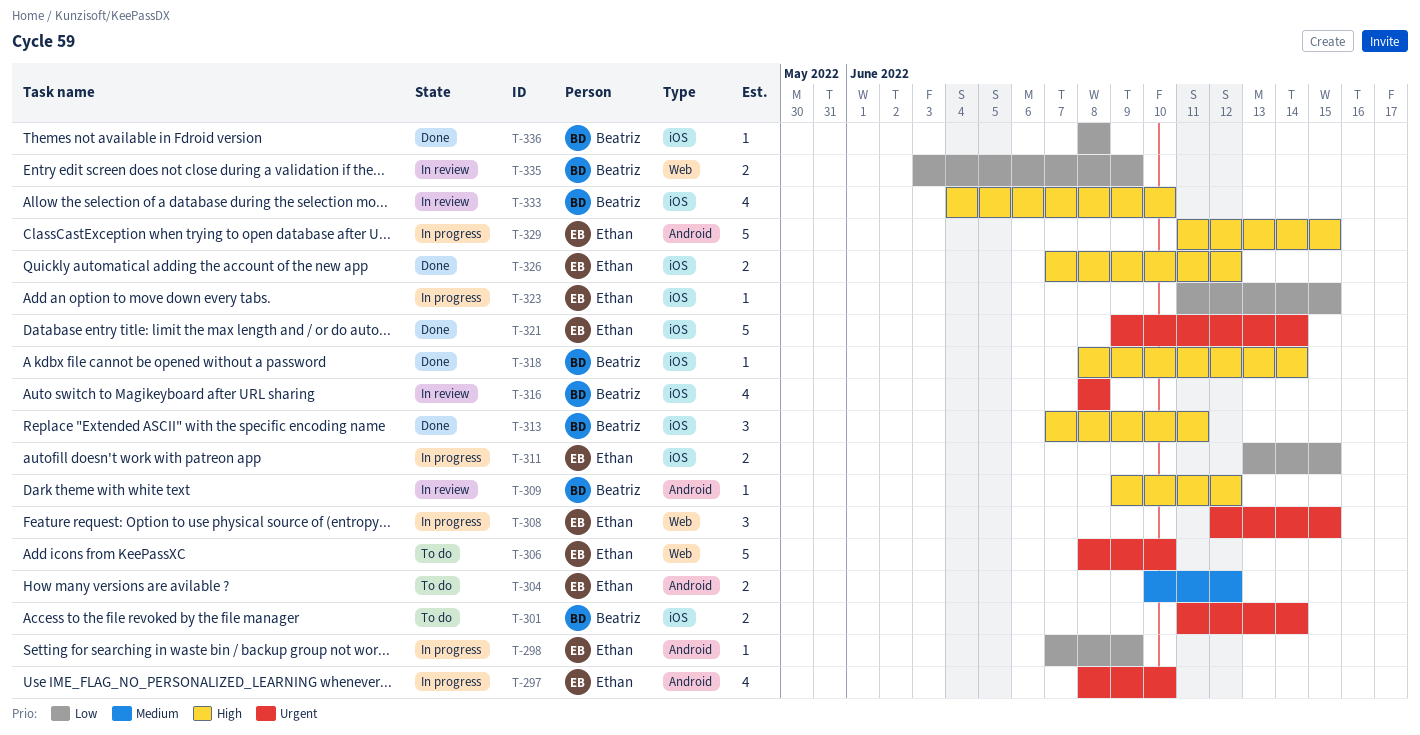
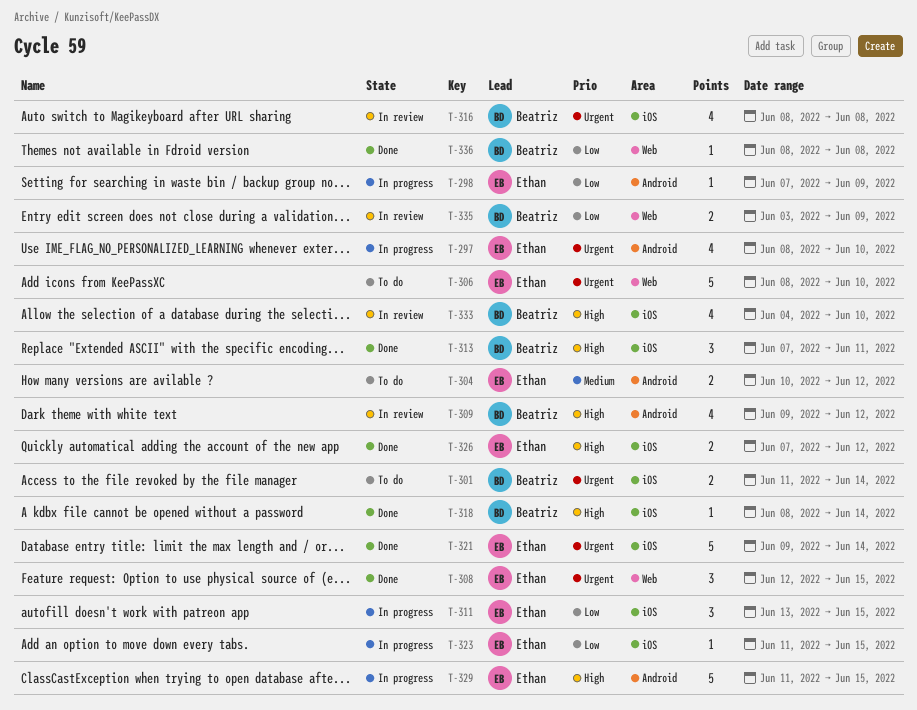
T-308, status: In progress -> Done
T-309, estimate: 1 -> 4
T-311, estimate: 2 -> 3
T-336, label: iOS -> Web

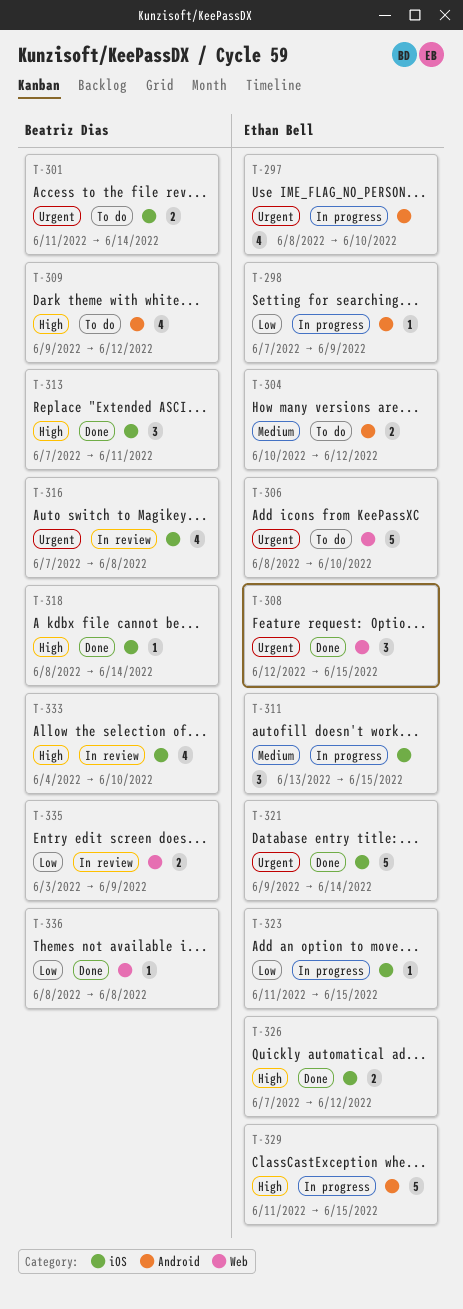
T-309, status: In review -> To do
T-311, priority: Low -> Medium
T-316, start: Jun 8 -> Jun 7

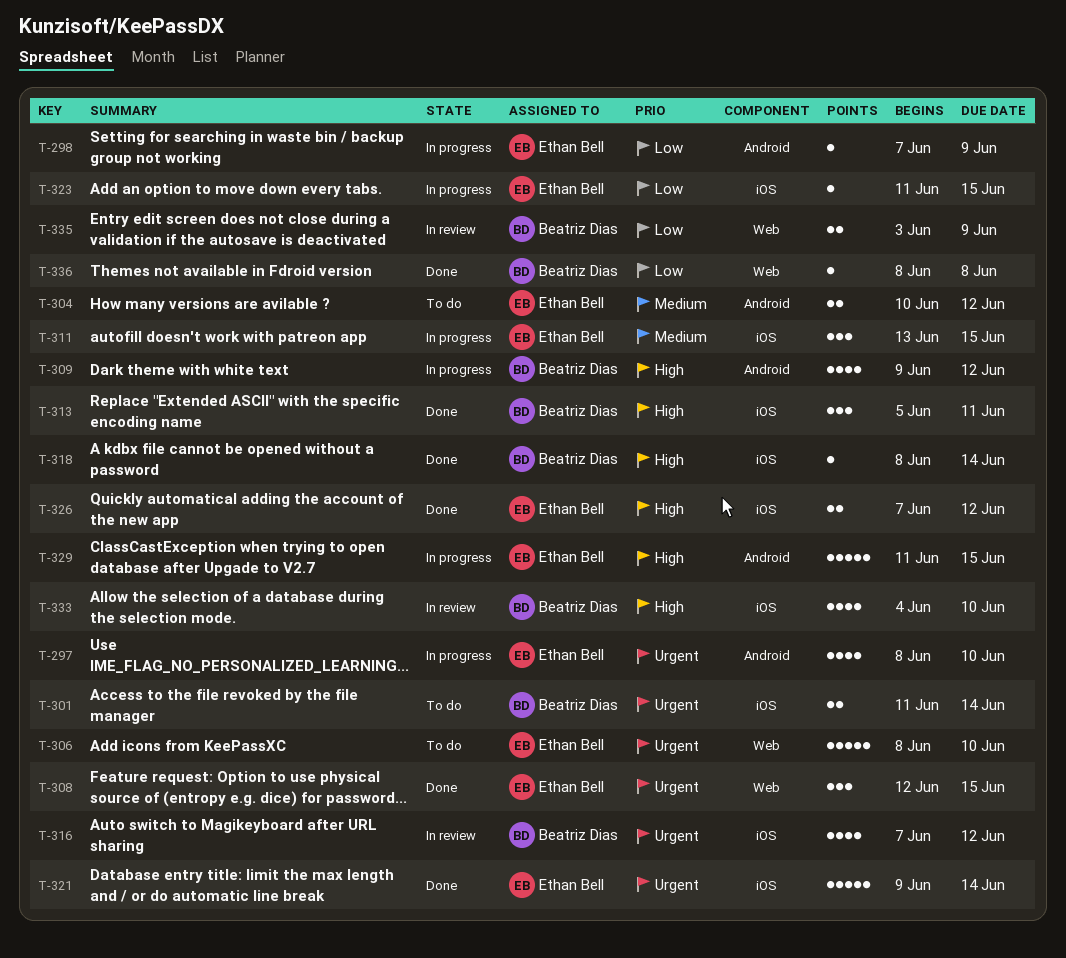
T-309, status: To do -> In progress
T-313, start: Jun 7 -> Jun 5
T-316, due: Jun 8 -> Jun 12

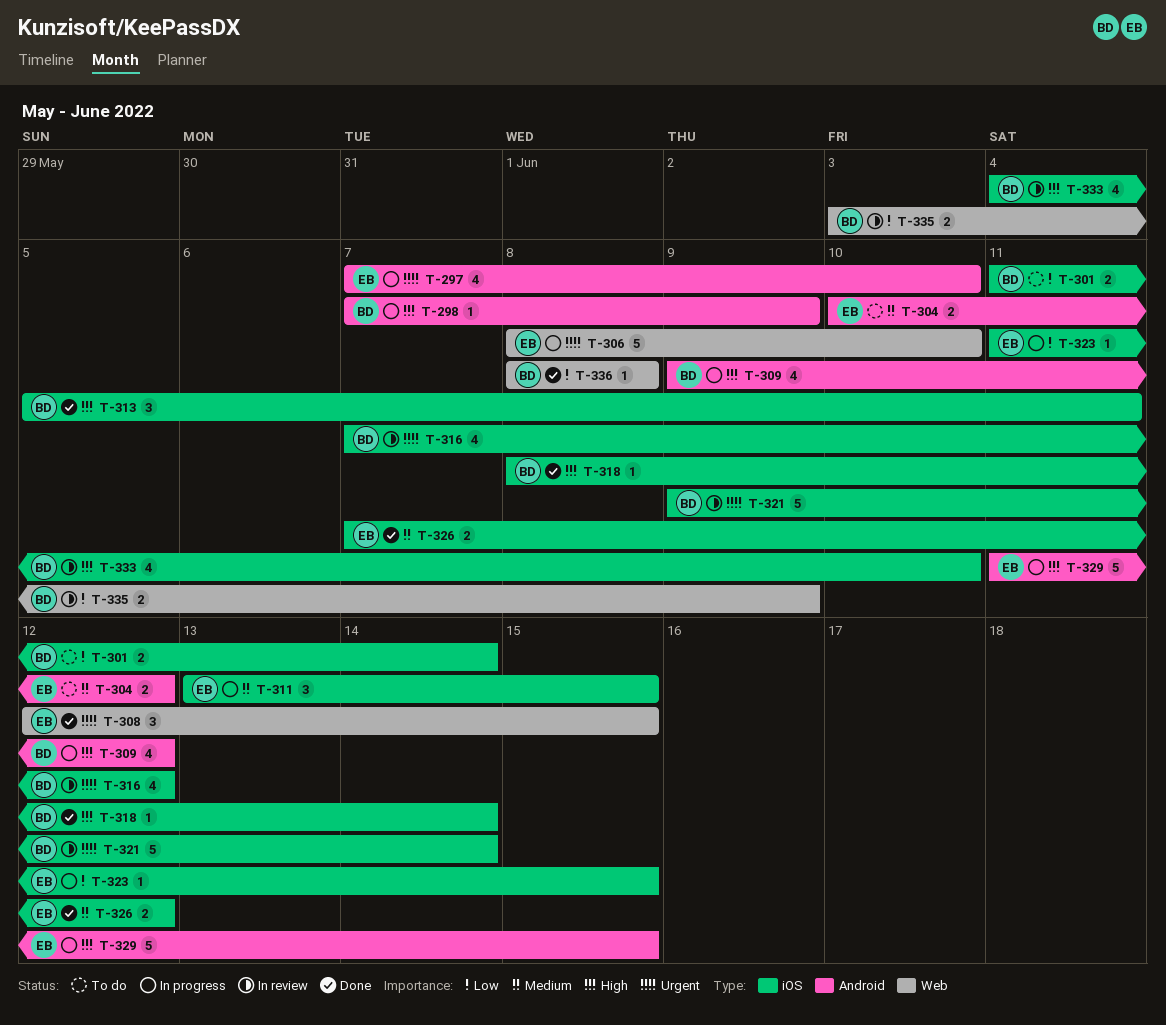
T-297, start: Jun 8 -> Jun 7
T-298, owner: Ethan Bell -> Beatriz Dias
T-298, priority: Low -> High
T-301, priority: Urgent -> Low
T-306, status: To do -> In progress
T-321, status: Done -> In review
T-321, owner: Ethan Bell -> Beatriz Dias
T-326, priority: High -> Medium

